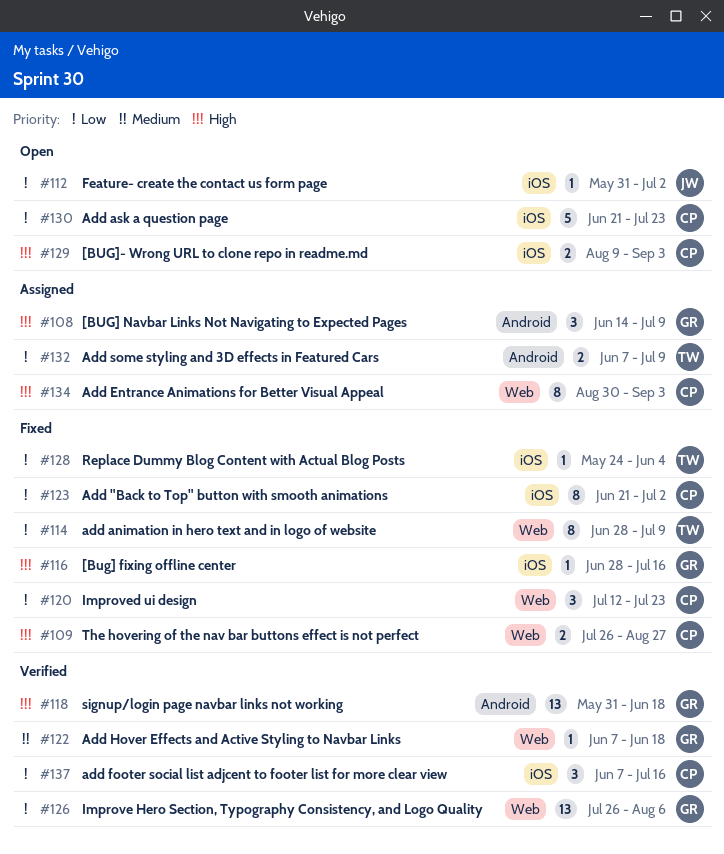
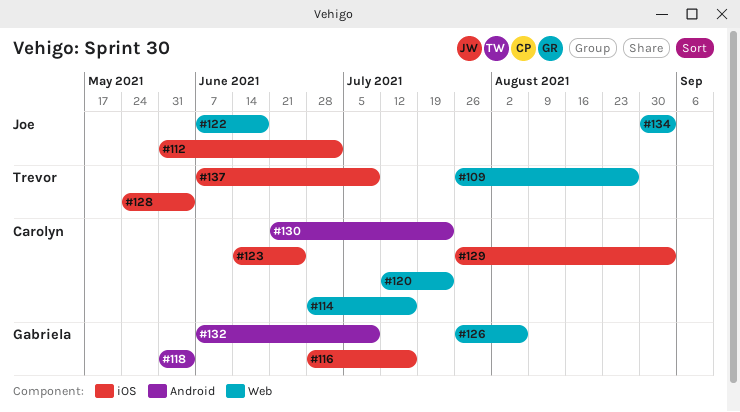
#108: present -> none
#109, owner: Carolyn -> Trevor
#114, owner: Trevor -> Carolyn
#114, due: Jul 9 -> Jul 16
#118, due: Jun 18 -> Jun 4
#122, owner: Gabriela -> Joe
#123, start: Jun 21 -> Jun 14
#123, due: Jul 2 -> Jun 25
#129, start: Aug 9 -> Jul 26
#130, label: iOS -> Android
#132, owner: Trevor -> Gabriela
#134, owner: Carolyn -> Joe
#137, owner: Carolyn -> Trevor
#137, due: Jul 16 -> Jul 9

